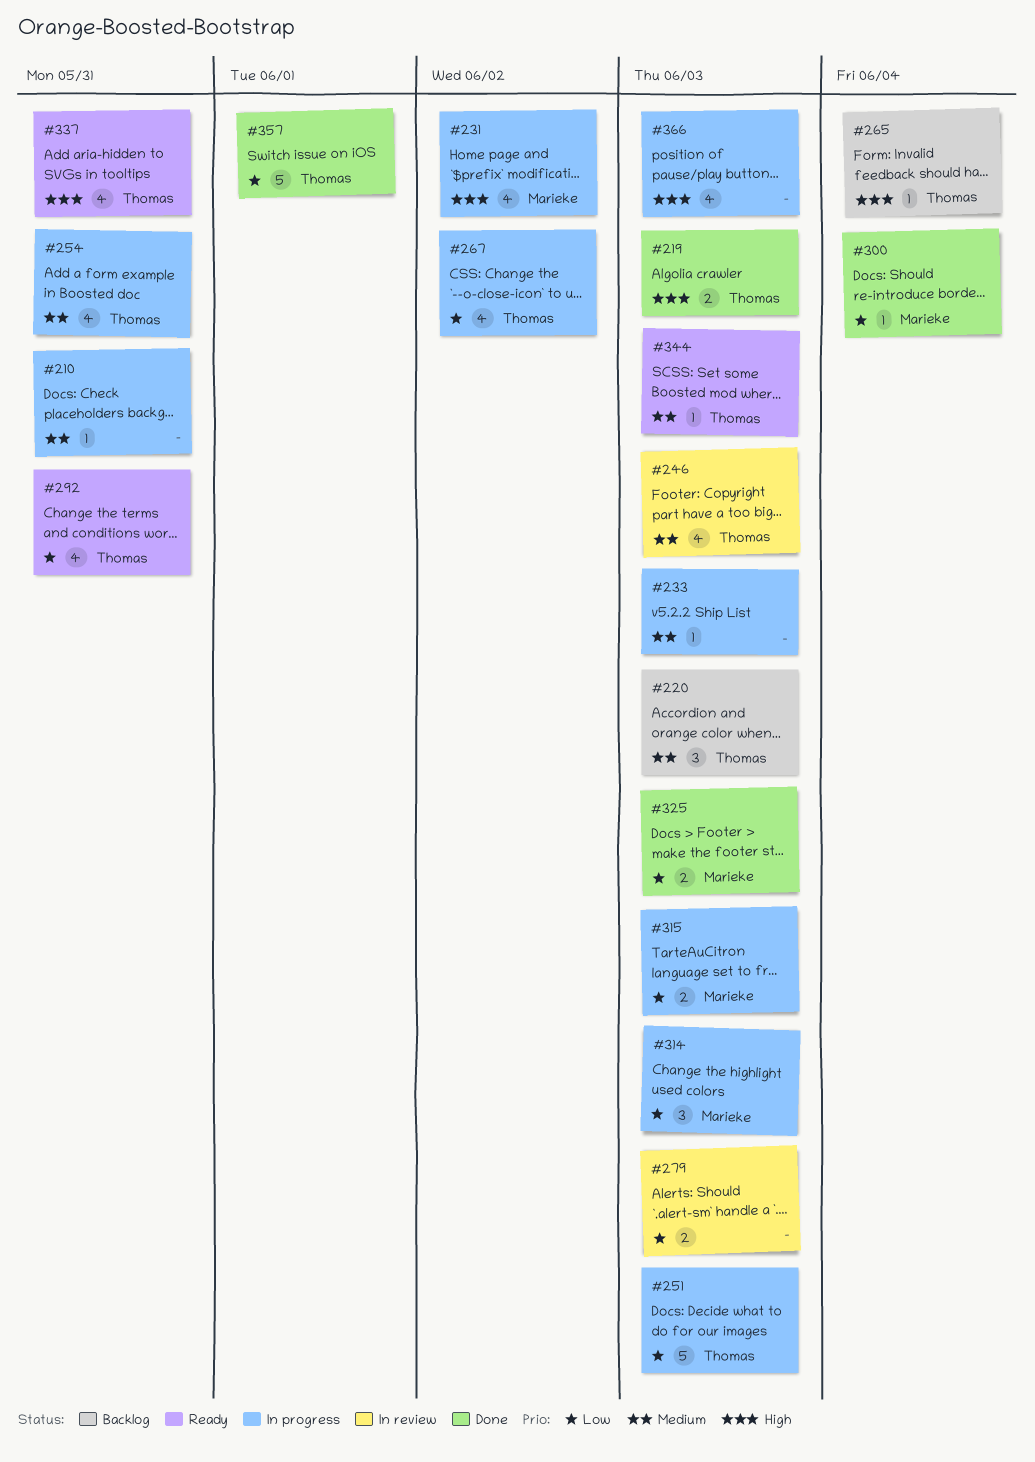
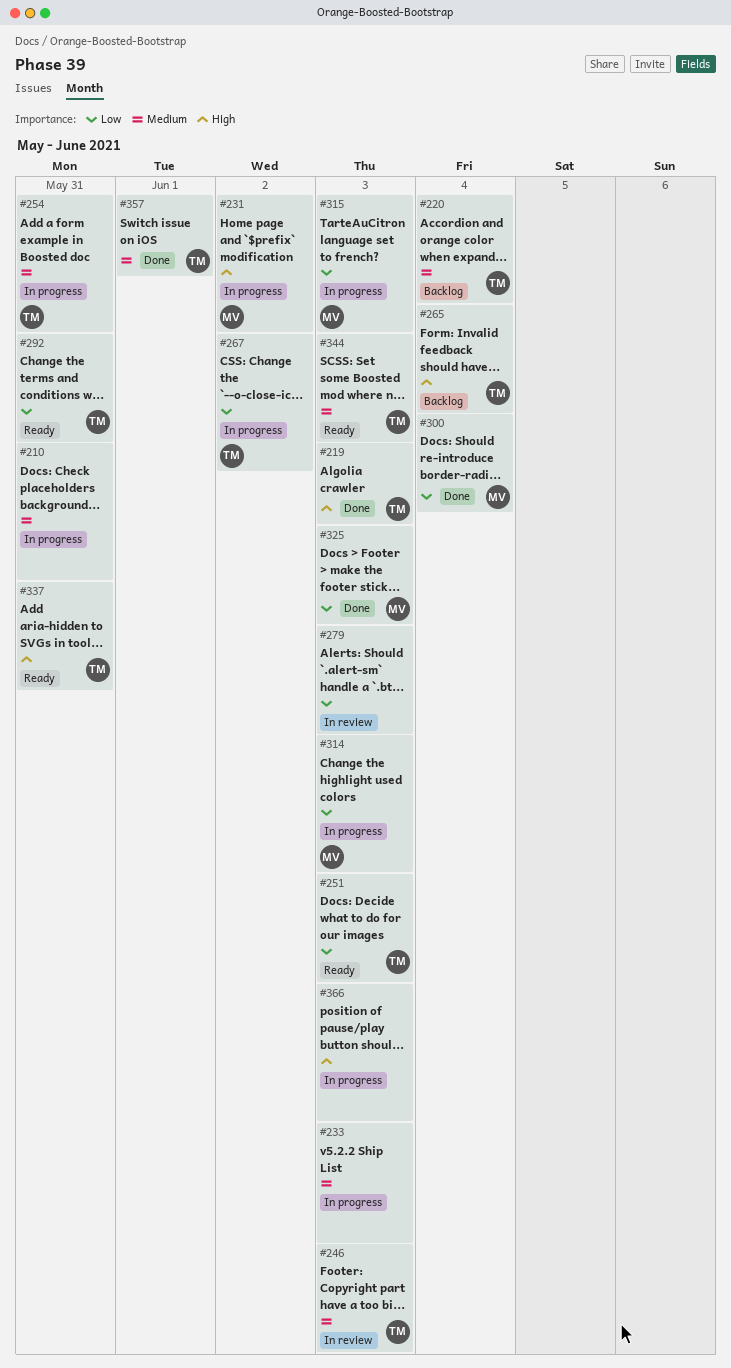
#220, due: Jun 3 -> Jun 4
#251, status: In progress -> Ready
#357, priority: Low -> Medium

